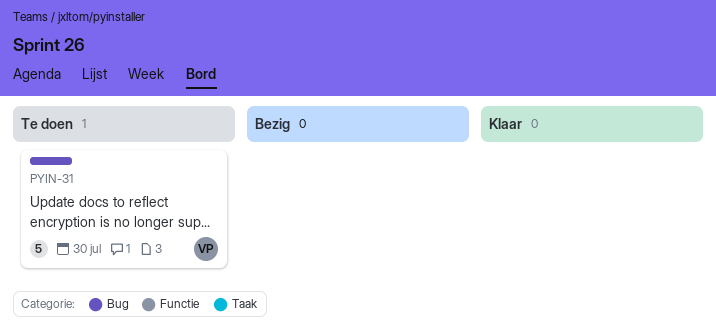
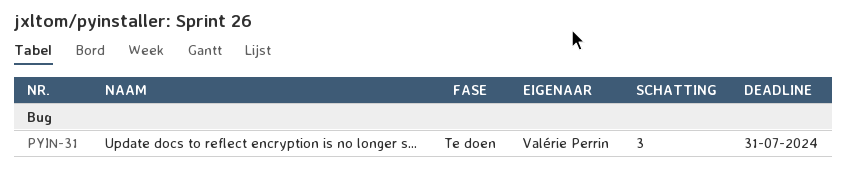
PYIN-31, estimate: 5 -> 3
PYIN-31, due: Jul 30 -> Jul 31

